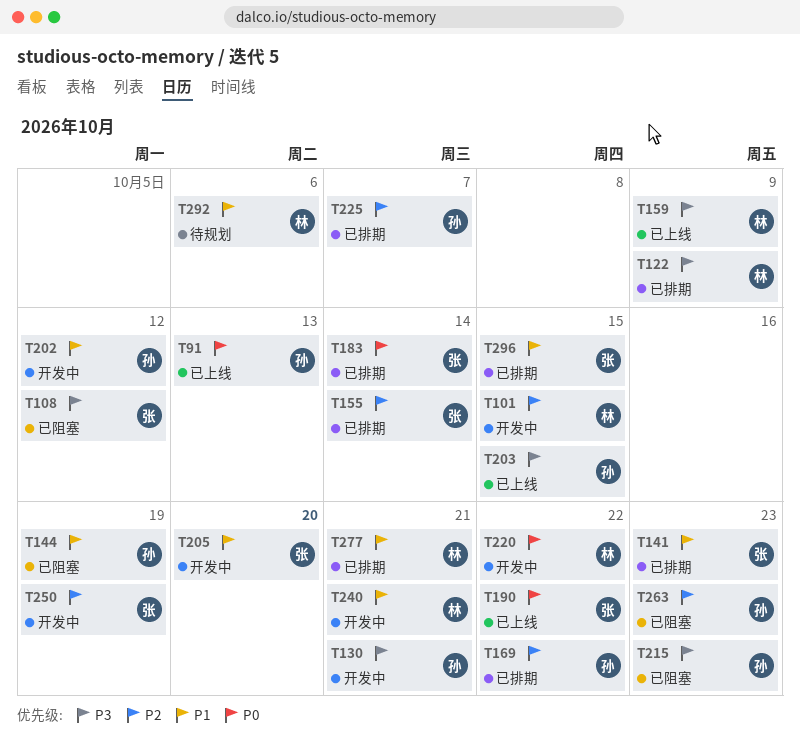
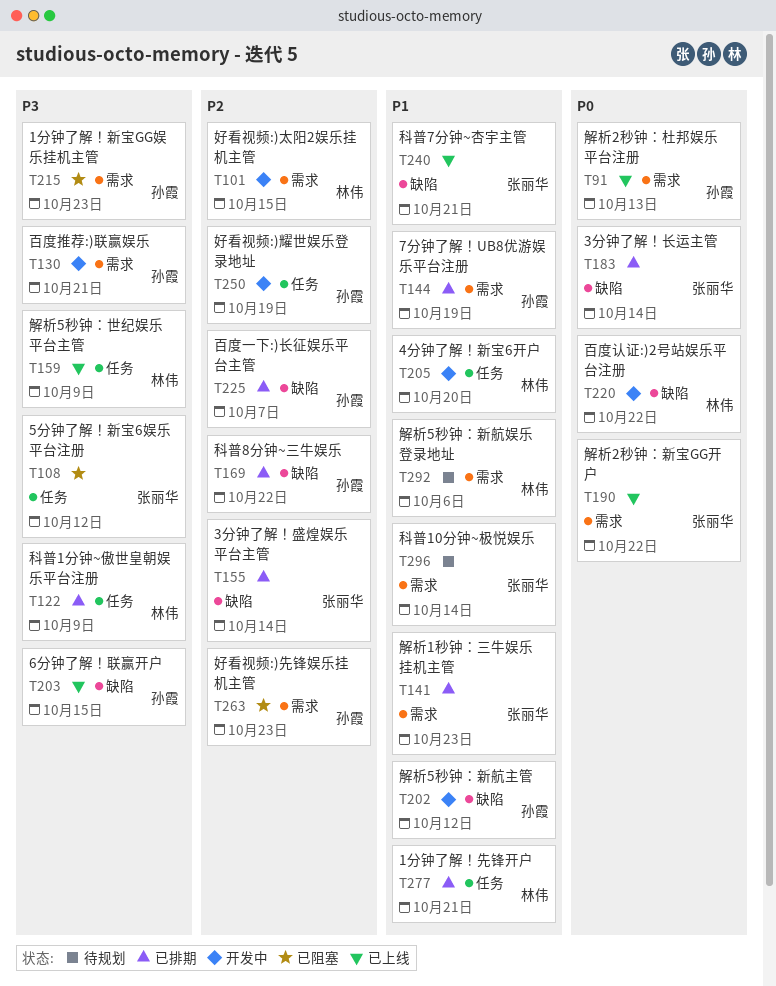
T144, status: 已阻塞 -> 已排期
T205, owner: 张丽华 -> 林伟
T240, status: 开发中 -> 已上线
T240, owner: 林伟 -> 张丽华
T250, owner: 张丽华 -> 孙霞
T296, status: 已排期 -> 待规划
T296, due: Oct 15 -> Oct 14

